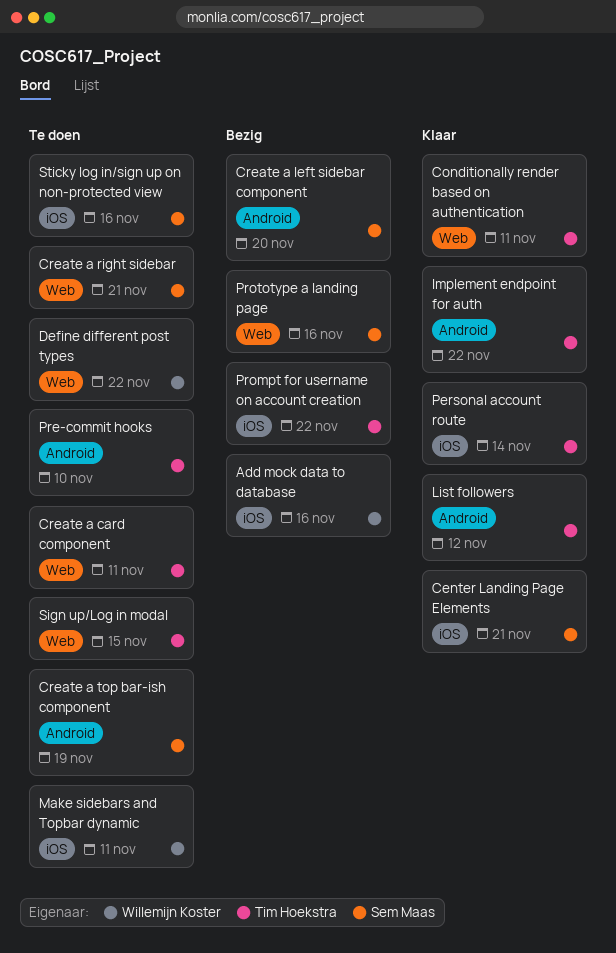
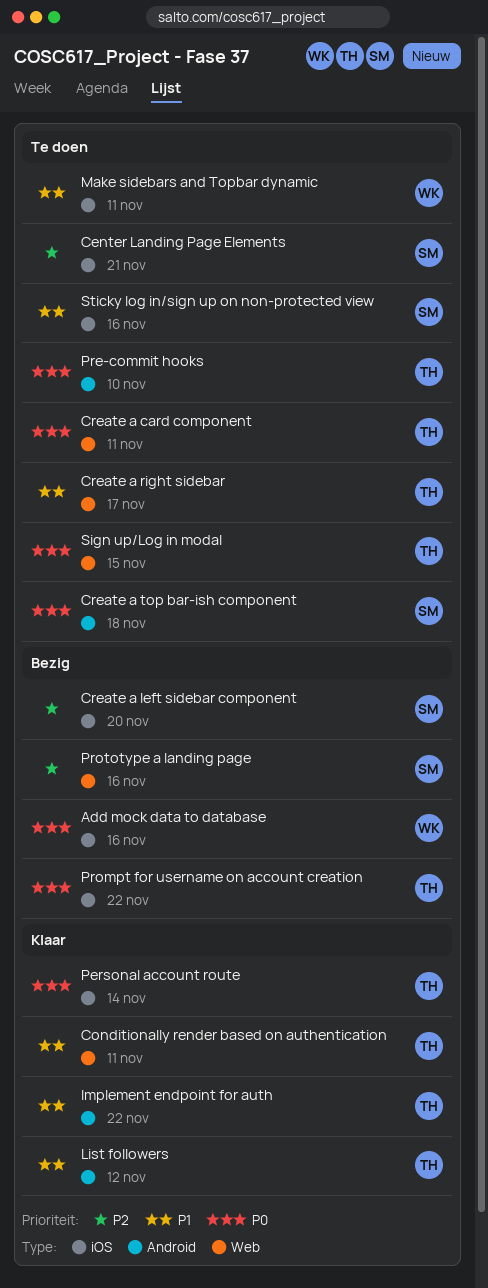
Center Landing Page Elements, status: Klaar -> Te doen
Create a left sidebar component, label: Android -> iOS
Create a right sidebar, owner: Sem Maas -> Tim Hoekstra
Create a right sidebar, due: Nov 21 -> Nov 17
Create a top bar-ish component, due: Nov 19 -> Nov 18
Define different post types: present -> none

